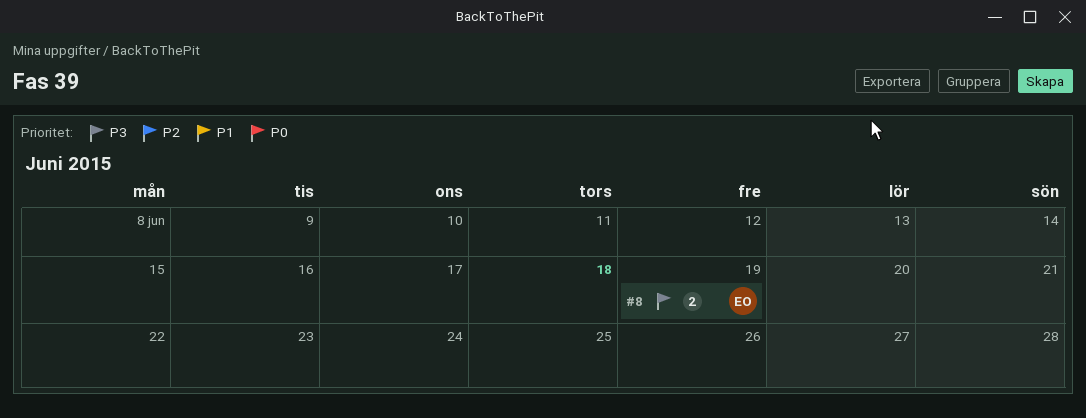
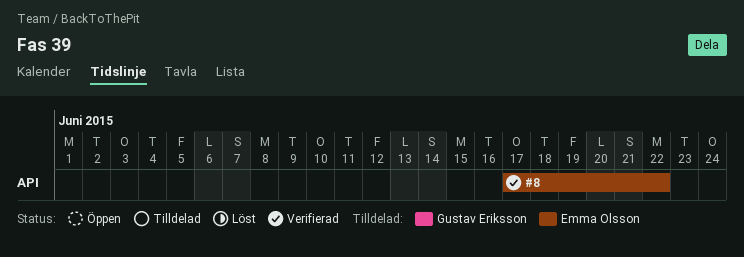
#8, due: Jun 19 -> Jun 22

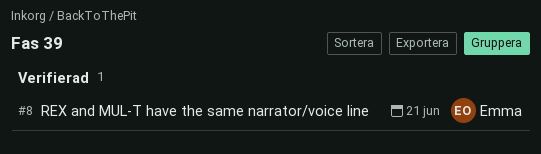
#8, due: Jun 22 -> Jun 21

